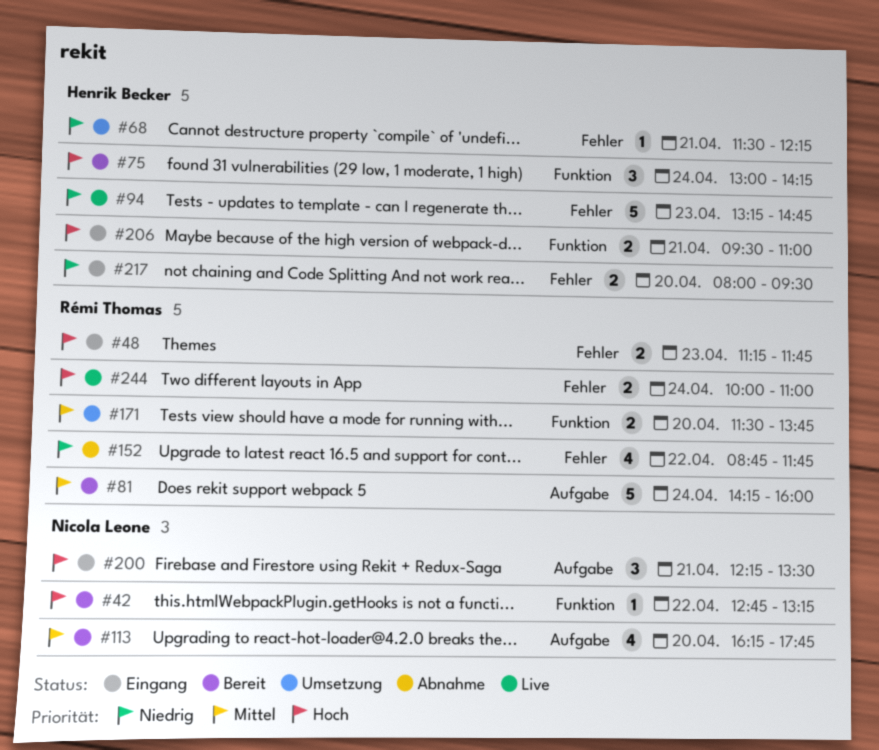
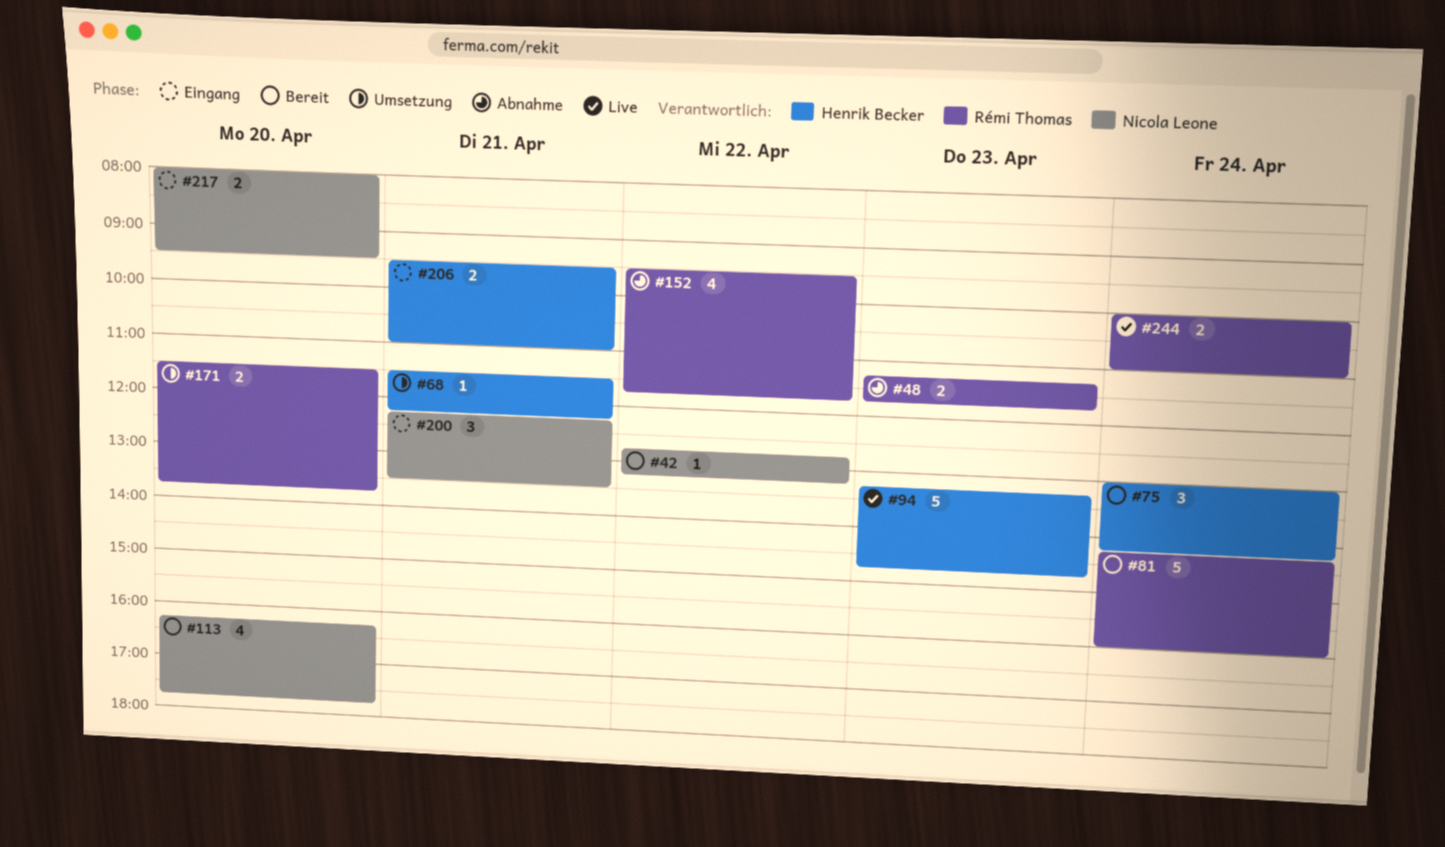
#48, status: Eingang -> Abnahme
#152, begins: 08:45 -> 09:30
#217, owner: Henrik Becker -> Nicola Leone

